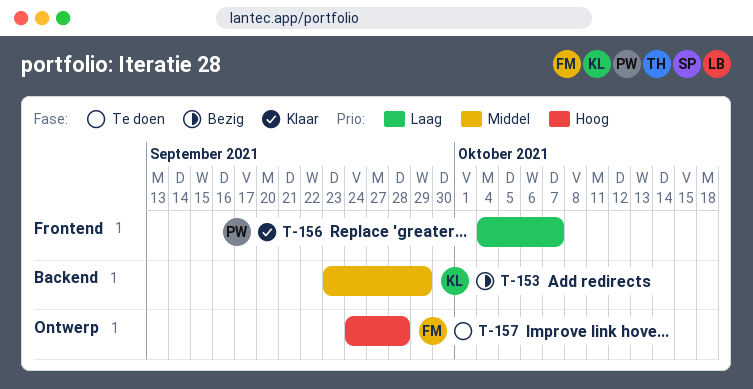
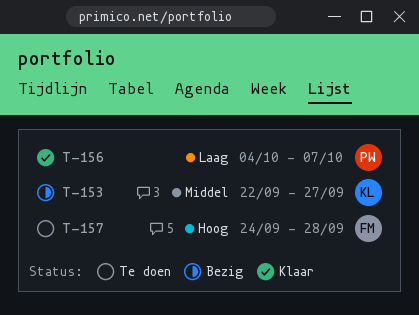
T-153, start: Sep 23 -> Sep 22
T-153, due: Sep 29 -> Sep 27

